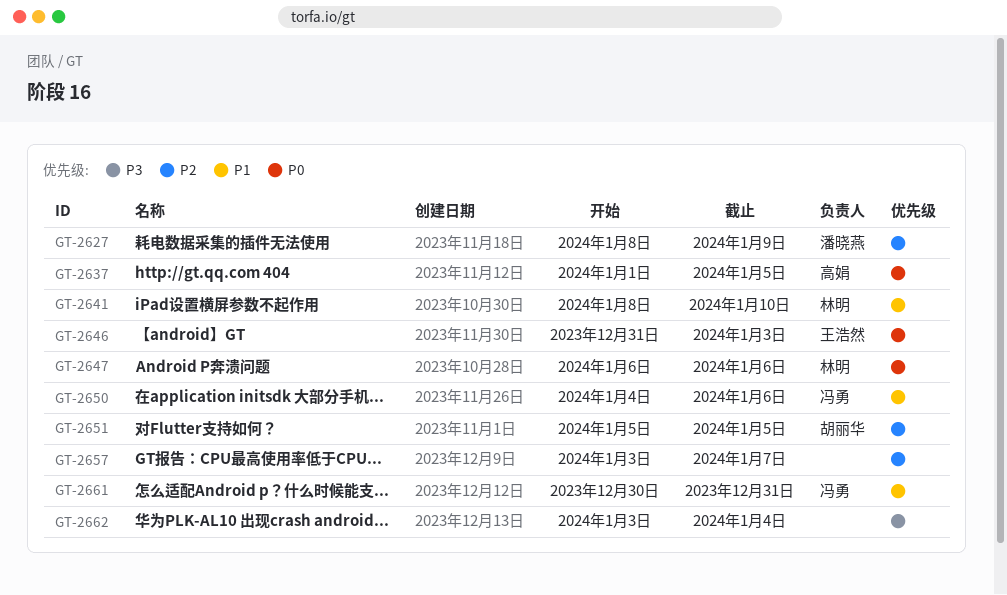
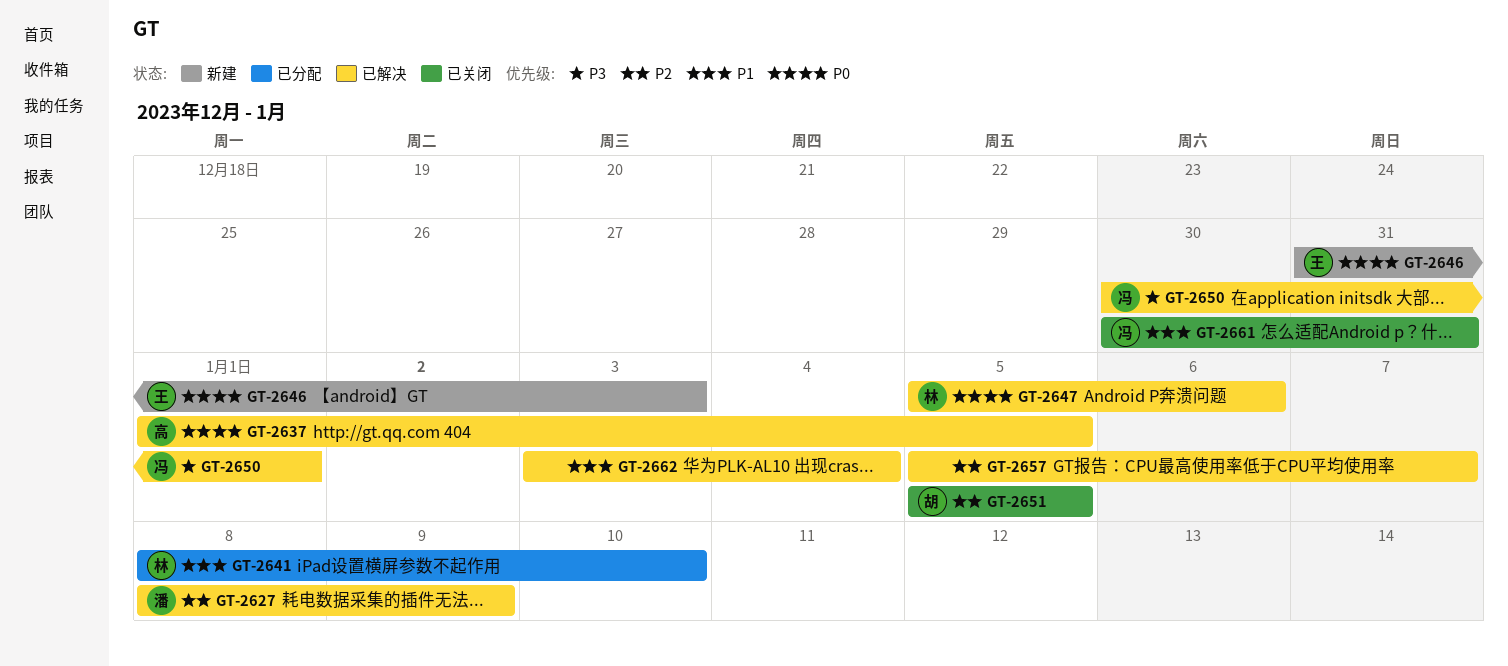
GT-2647, start: Jan 6 -> Jan 5
GT-2650, priority: P1 -> P3
GT-2650, start: Jan 4 -> Dec 30
GT-2650, due: Jan 6 -> Jan 1
GT-2657, start: Jan 3 -> Jan 5
GT-2662, priority: P3 -> P1

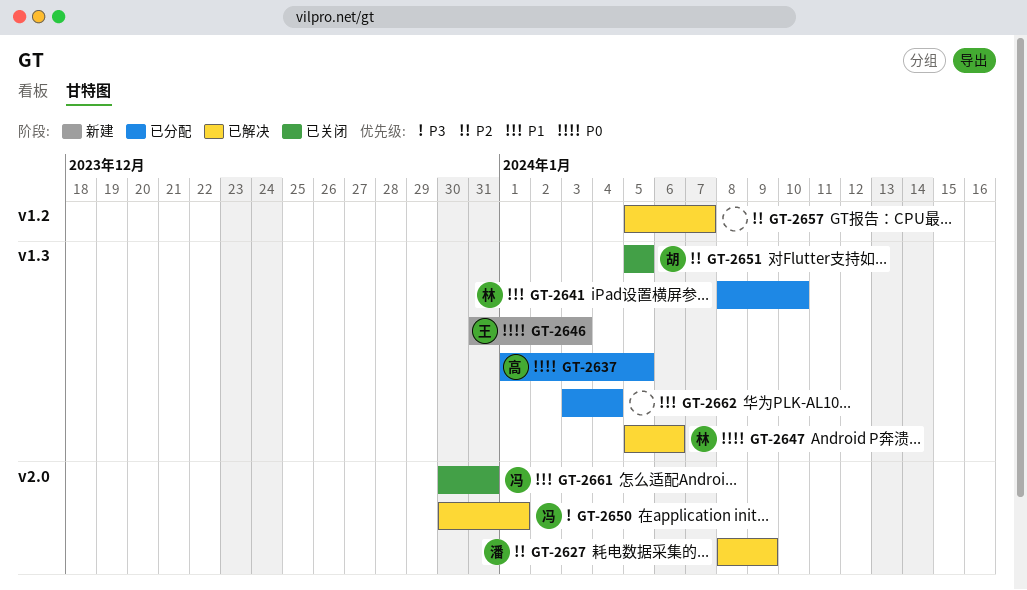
GT-2637, status: 已解决 -> 已分配
GT-2662, status: 已解决 -> 已分配

